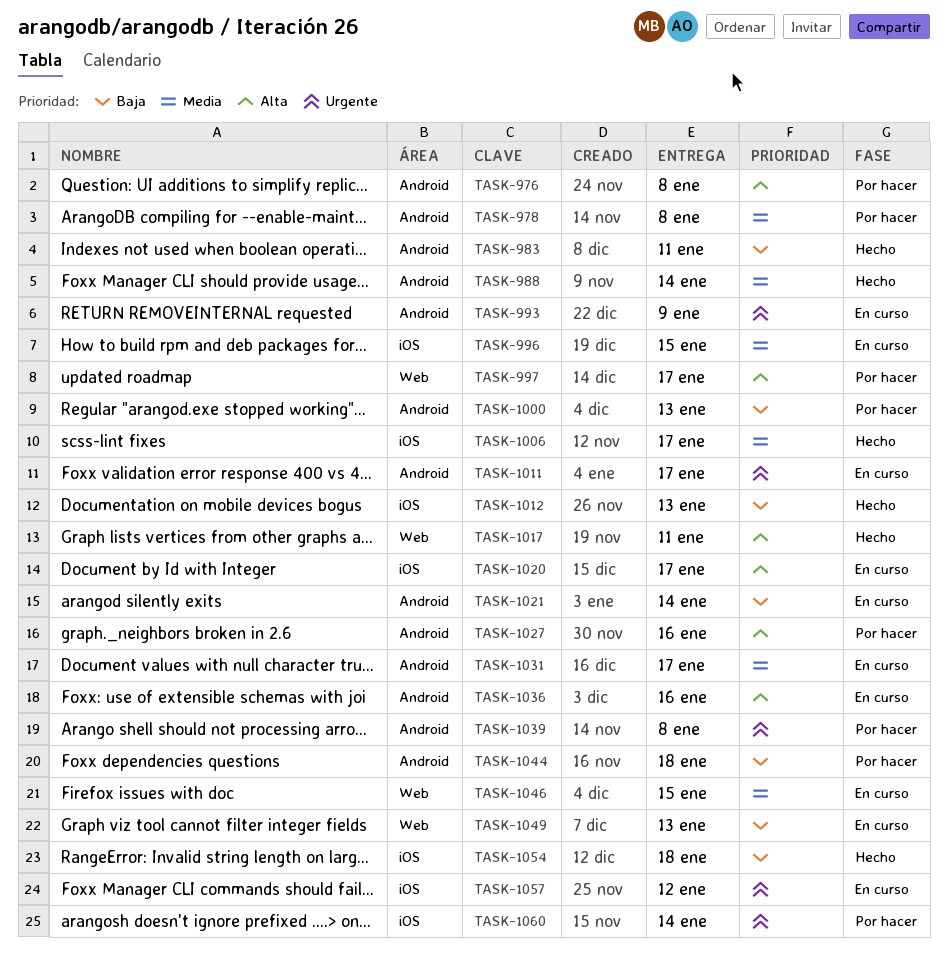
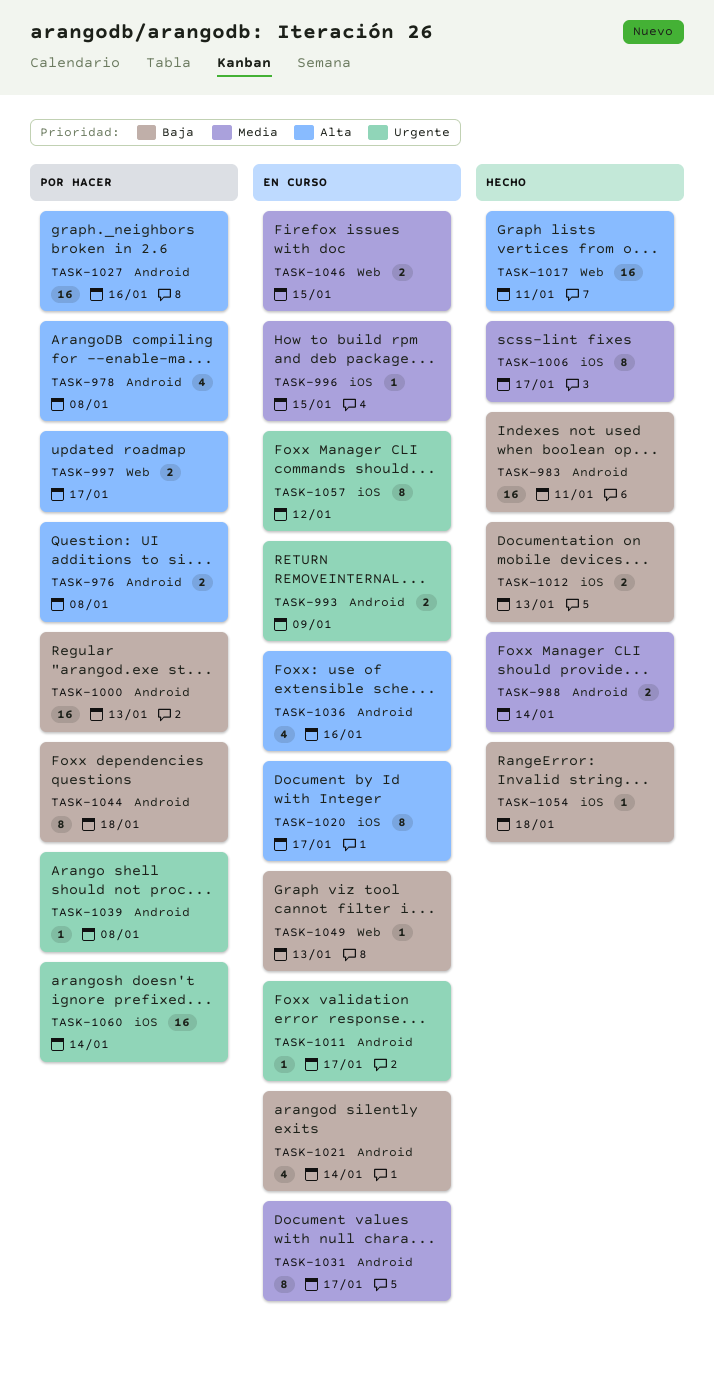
TASK-978, priority: Media -> Alta

